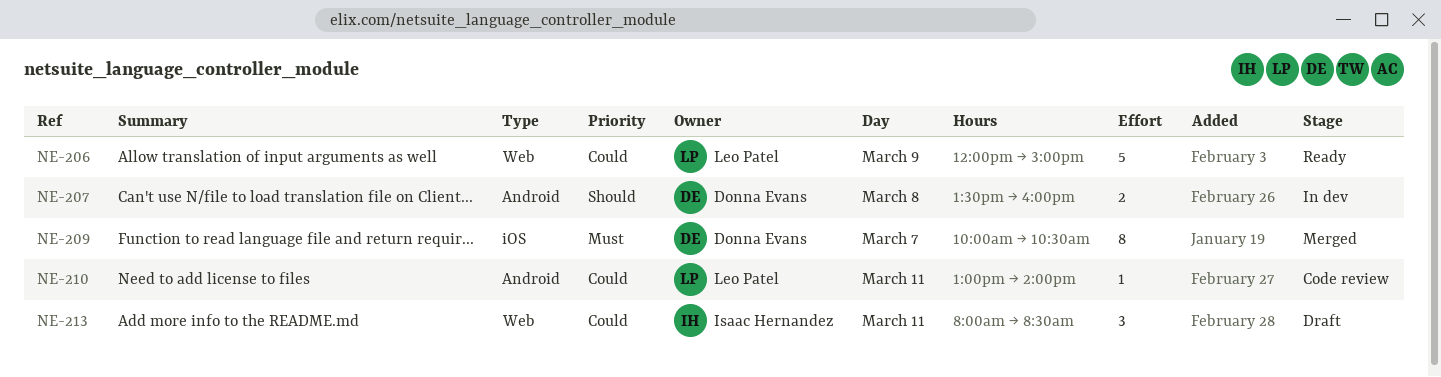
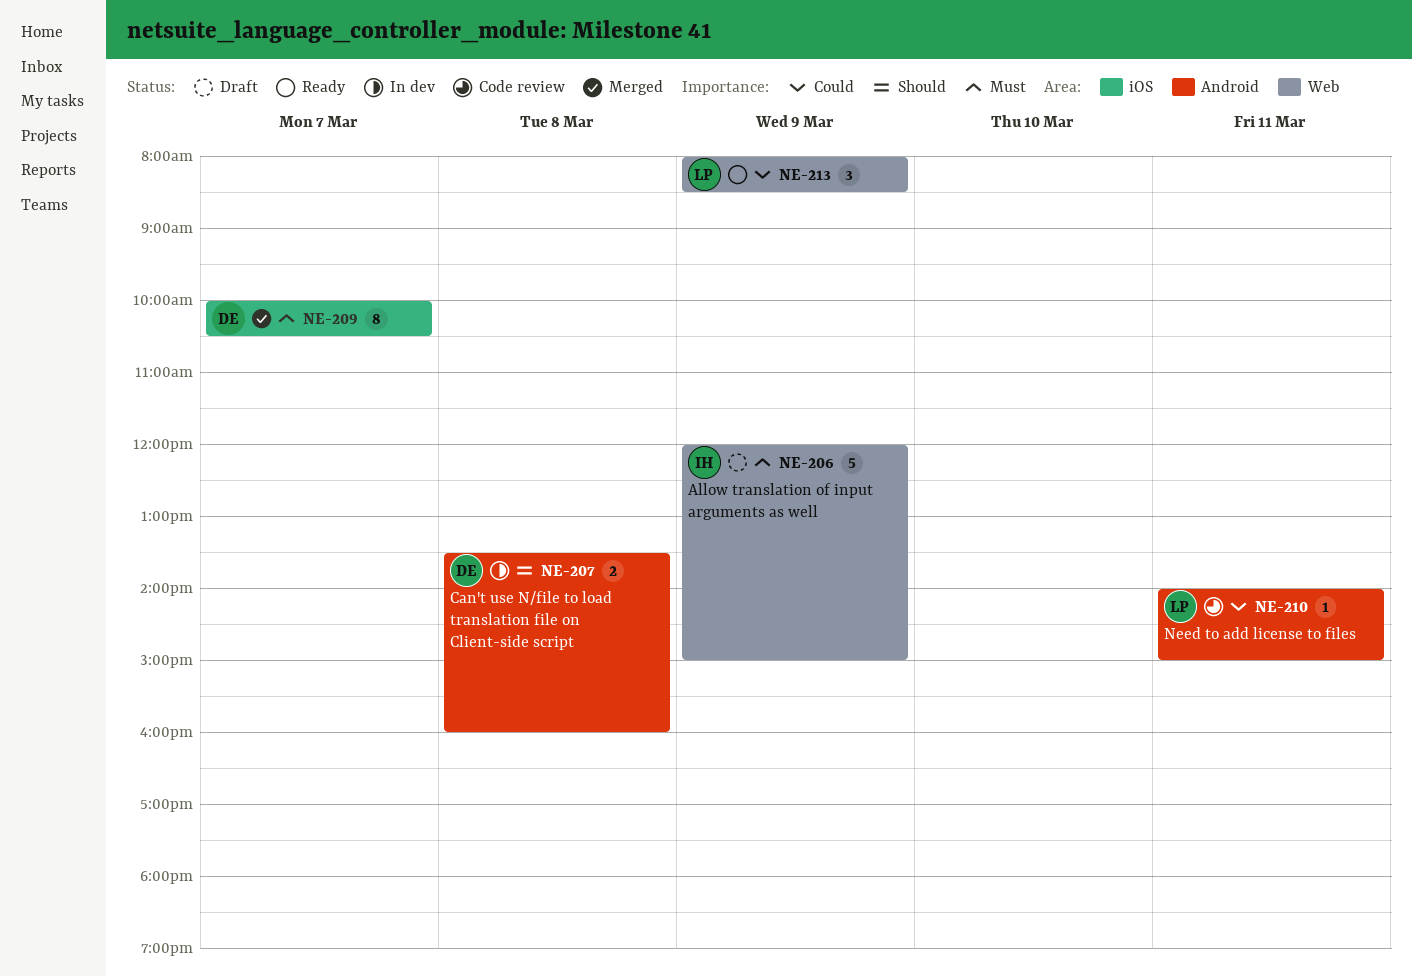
NE-206, status: Ready -> Draft
NE-206, owner: Leo Patel -> Isaac Hernandez
NE-206, priority: Could -> Must
NE-210, begins: 13:00 -> 14:00
NE-210, ends: 14:00 -> 15:00
NE-213, status: Draft -> Ready
NE-213, owner: Isaac Hernandez -> Leo Patel
NE-213, day: Mar 11 -> Mar 9

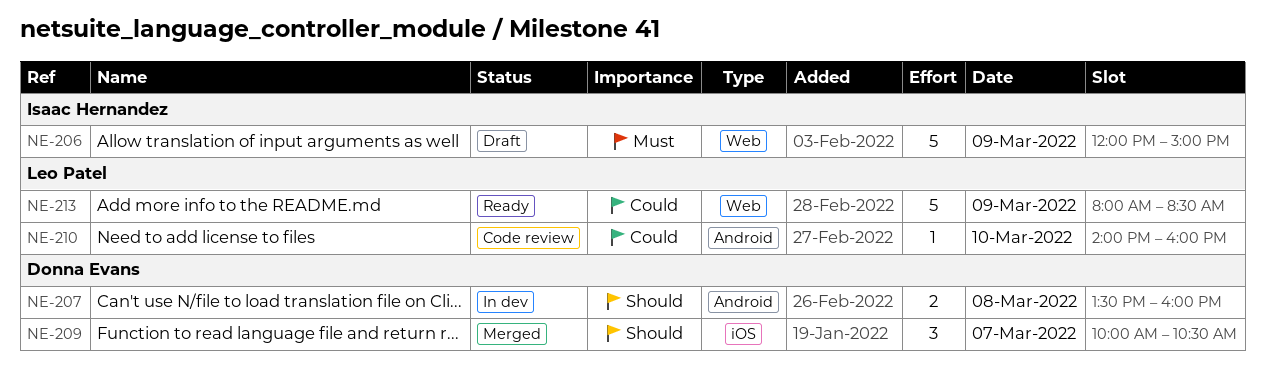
NE-209, priority: Must -> Should
NE-209, estimate: 8 -> 3
NE-210, day: Mar 11 -> Mar 10
NE-210, ends: 15:00 -> 16:00
NE-213, estimate: 3 -> 5

